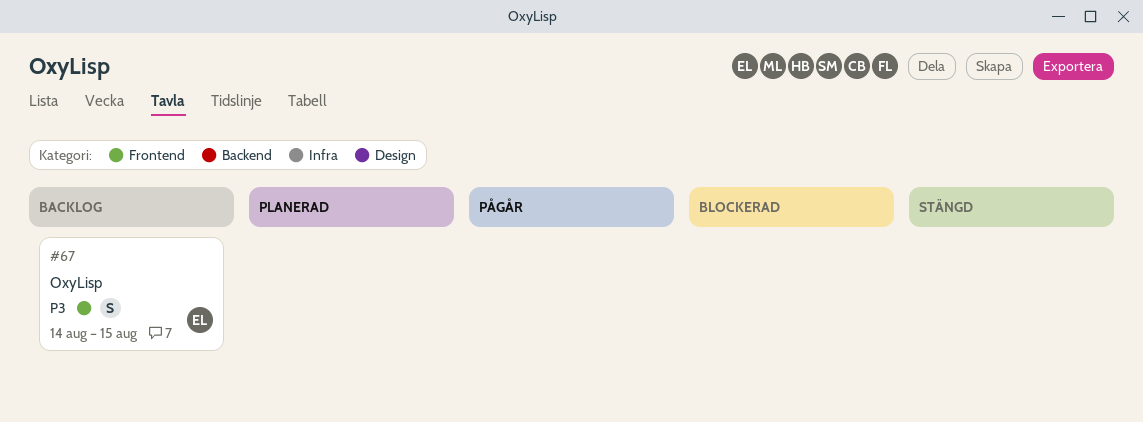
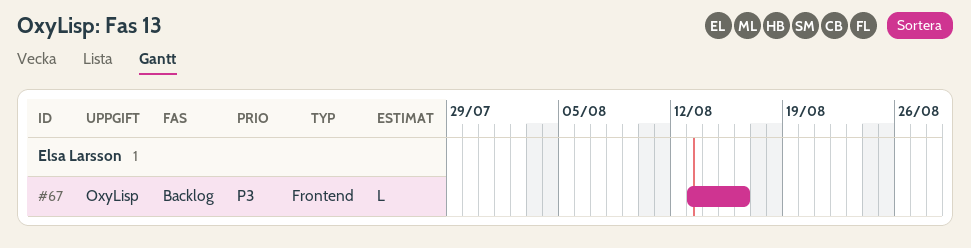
#67, estimate: S -> L
#67, start: Aug 14 -> Aug 13
#67, due: Aug 15 -> Aug 16

